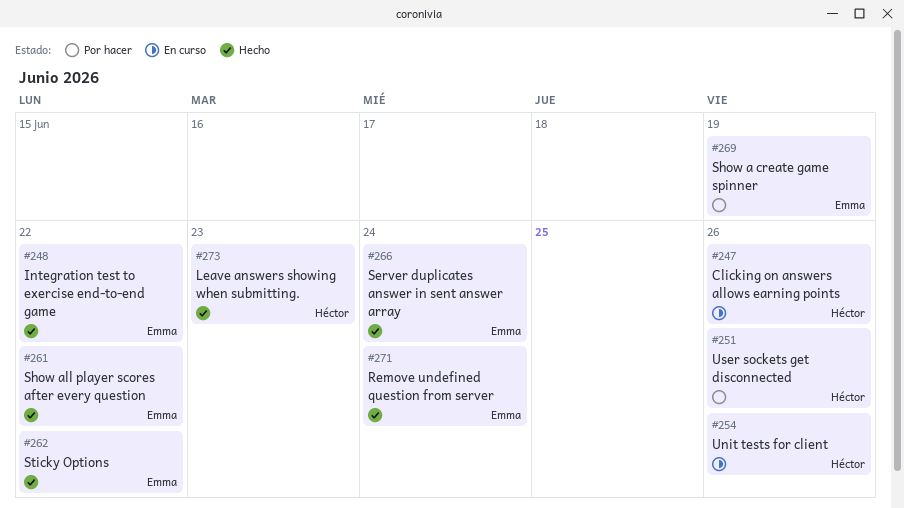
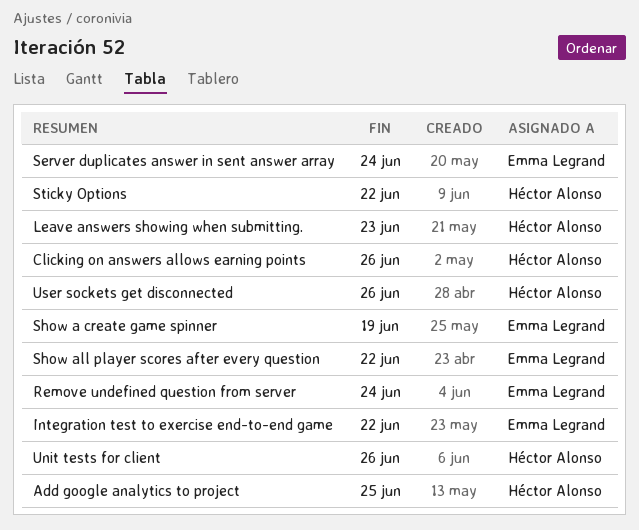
Add google analytics to project: none -> present
Sticky Options, owner: Emma Legrand -> Héctor Alonso

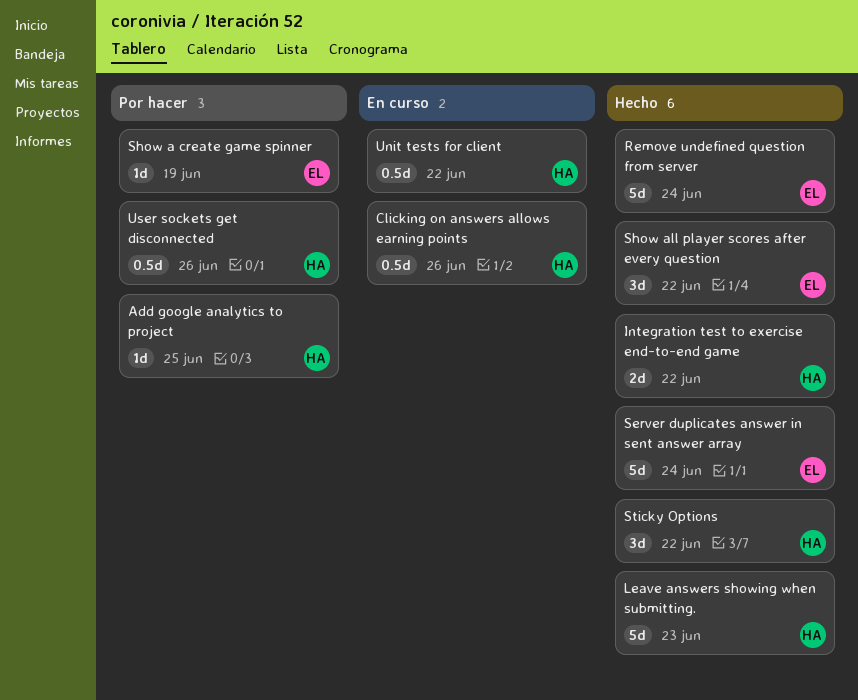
Integration test to exercise end-to-end game, owner: Emma Legrand -> Héctor Alonso
Unit tests for client, due: Jun 26 -> Jun 22

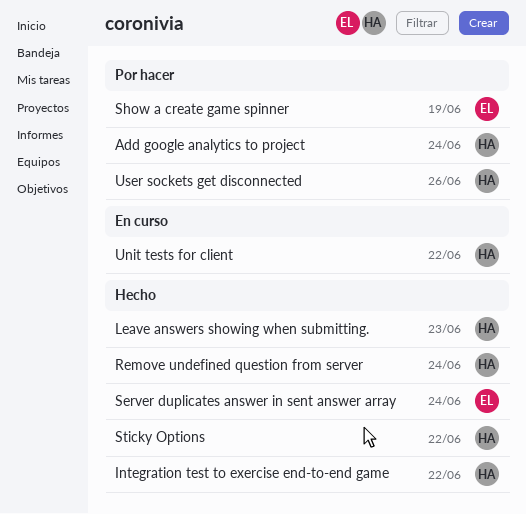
Add google analytics to project, due: Jun 25 -> Jun 24
Clicking on answers allows earning points: present -> none
Remove undefined question from server, owner: EL -> HA
Show all player scores after every question: present -> none

